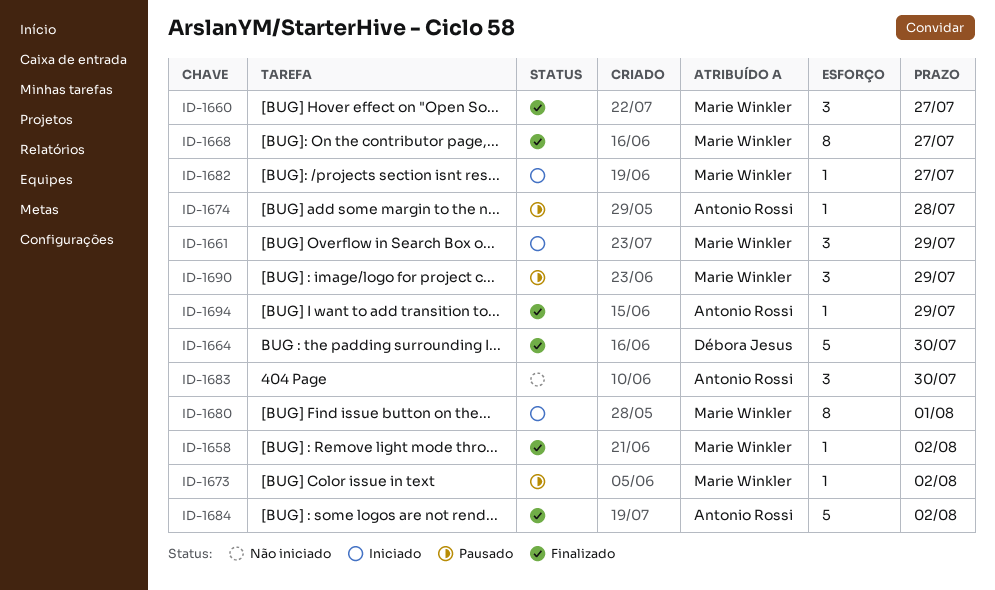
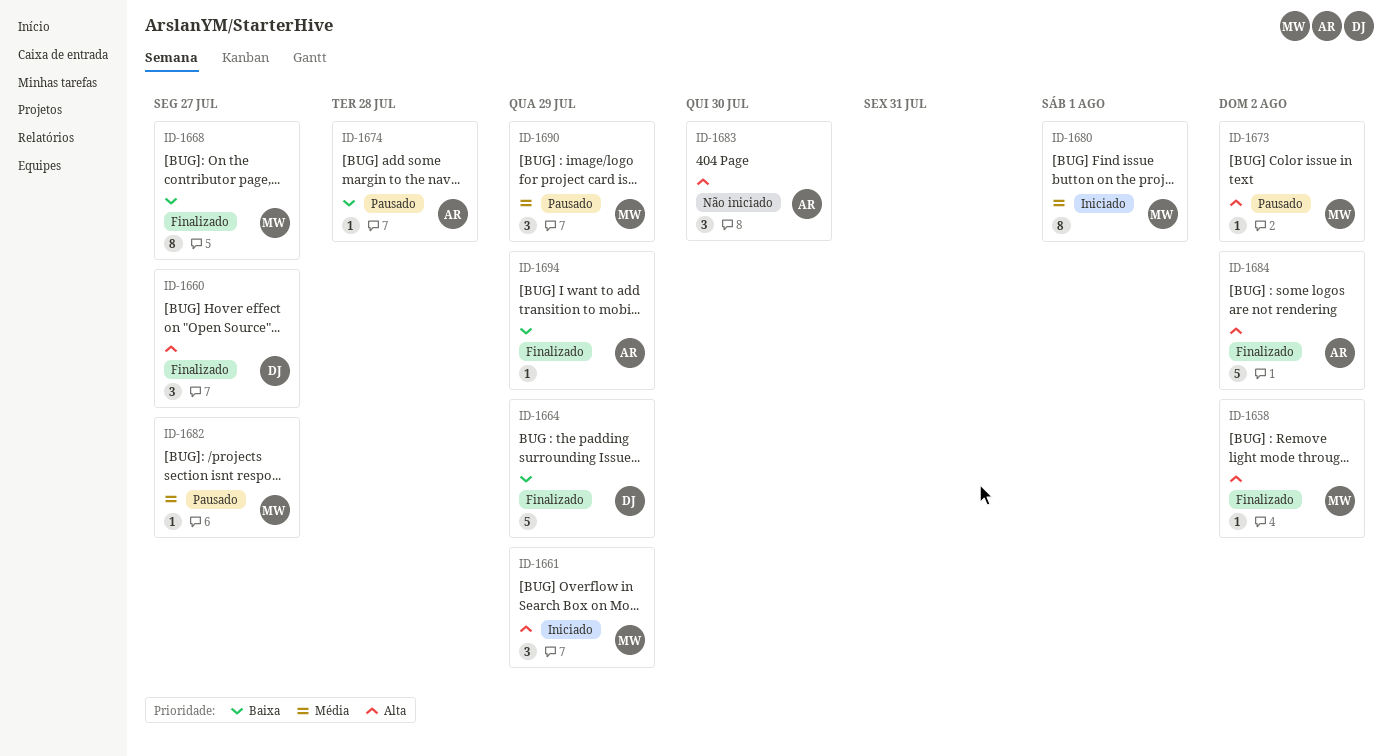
ID-1660, owner: Marie Winkler -> Débora Jesus
ID-1664, due: Jul 30 -> Jul 29
ID-1682, status: Iniciado -> Pausado

